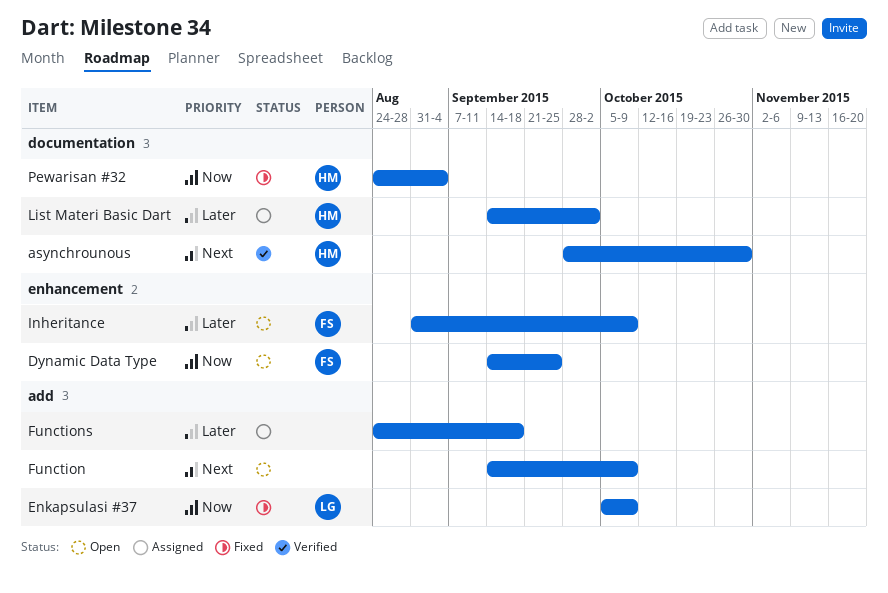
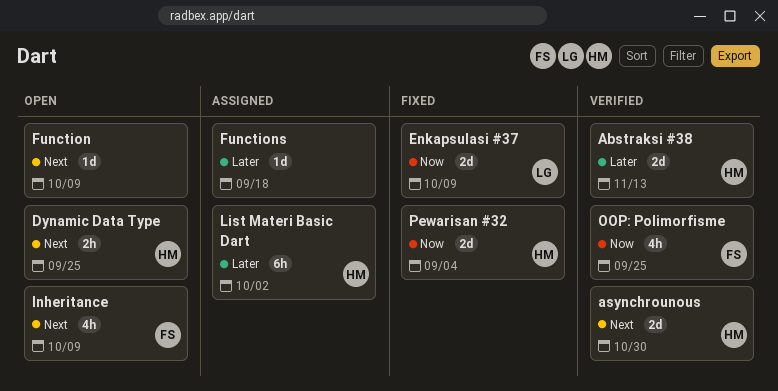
Abstraksi #38: none -> present
Dynamic Data Type, owner: FS -> HM
Dynamic Data Type, priority: Now -> Next
Inheritance, priority: Later -> Next
OOP: Polimorfisme: none -> present

